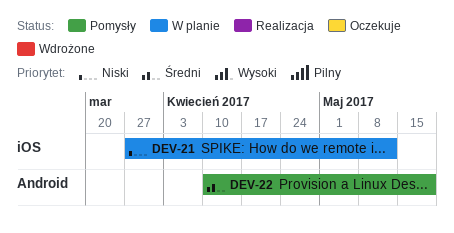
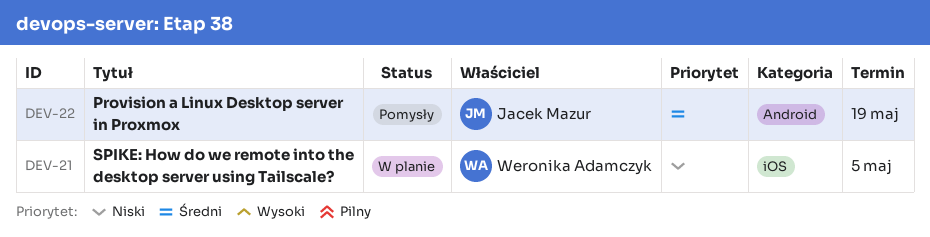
DEV-21, due: May 12 -> May 5

